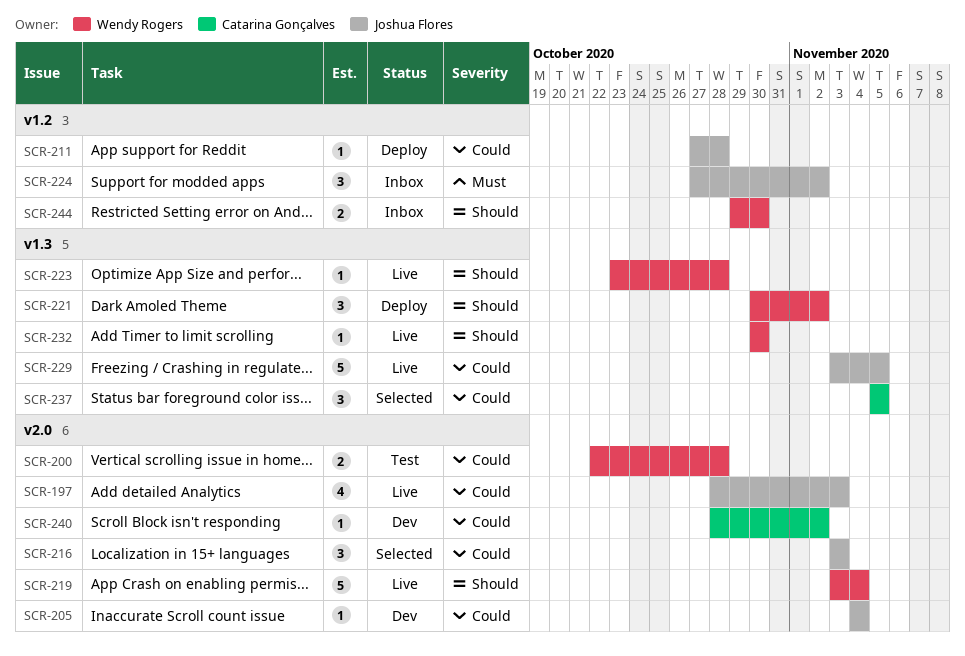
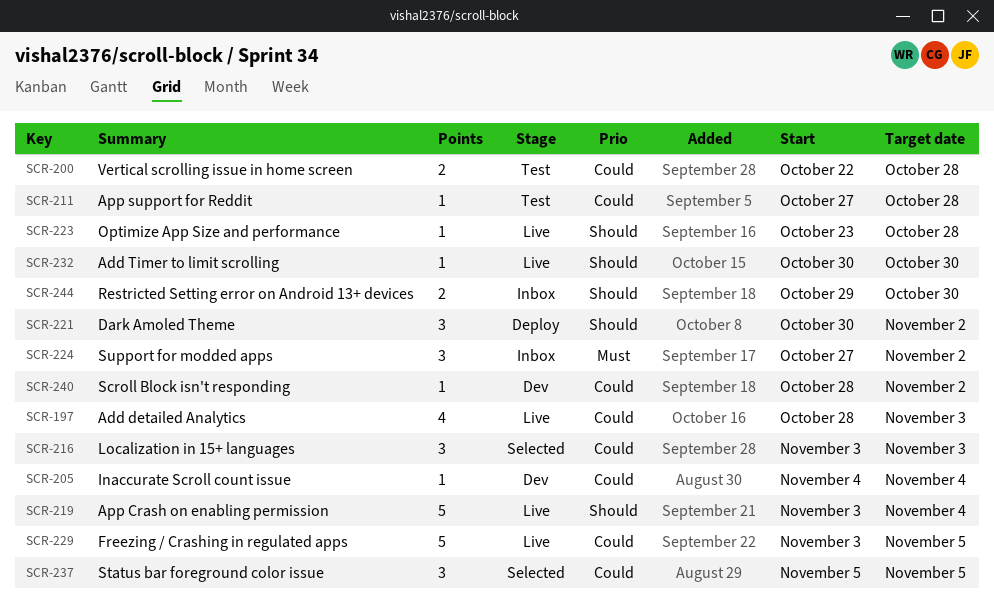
SCR-211, status: Deploy -> Test

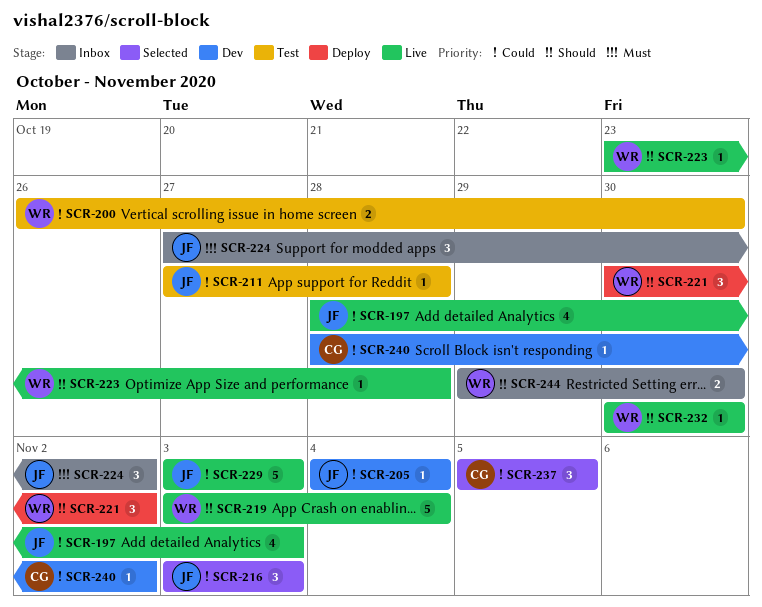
SCR-200, start: Oct 22 -> Oct 26
SCR-200, due: Oct 28 -> Oct 30
SCR-229, due: Nov 5 -> Nov 3

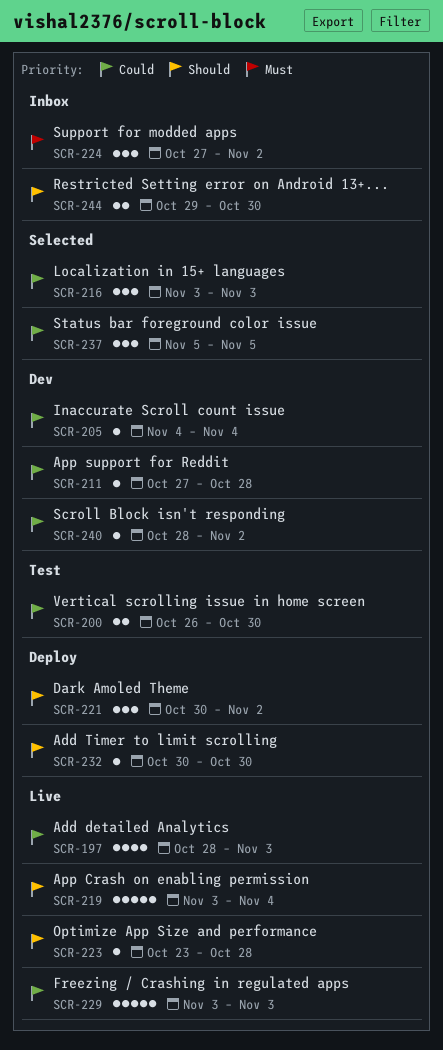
SCR-211, status: Test -> Dev
SCR-232, status: Live -> Deploy

